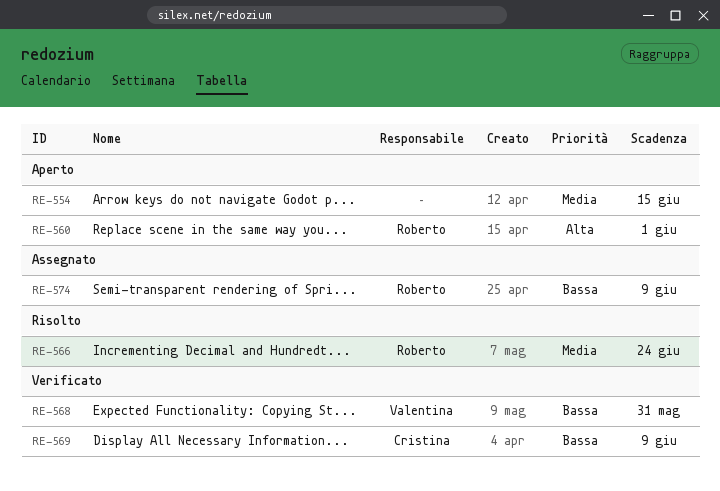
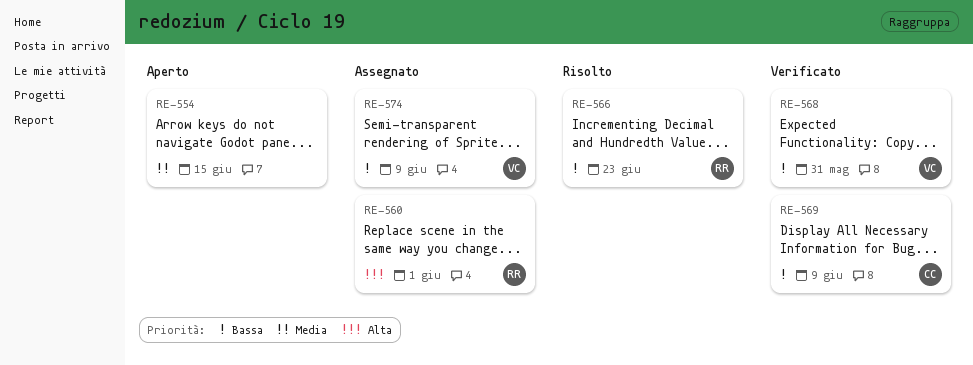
RE-560, status: Aperto -> Assegnato
RE-566, priority: Media -> Bassa
RE-566, due: Jun 24 -> Jun 23
RE-574, owner: Roberto -> Valentina

